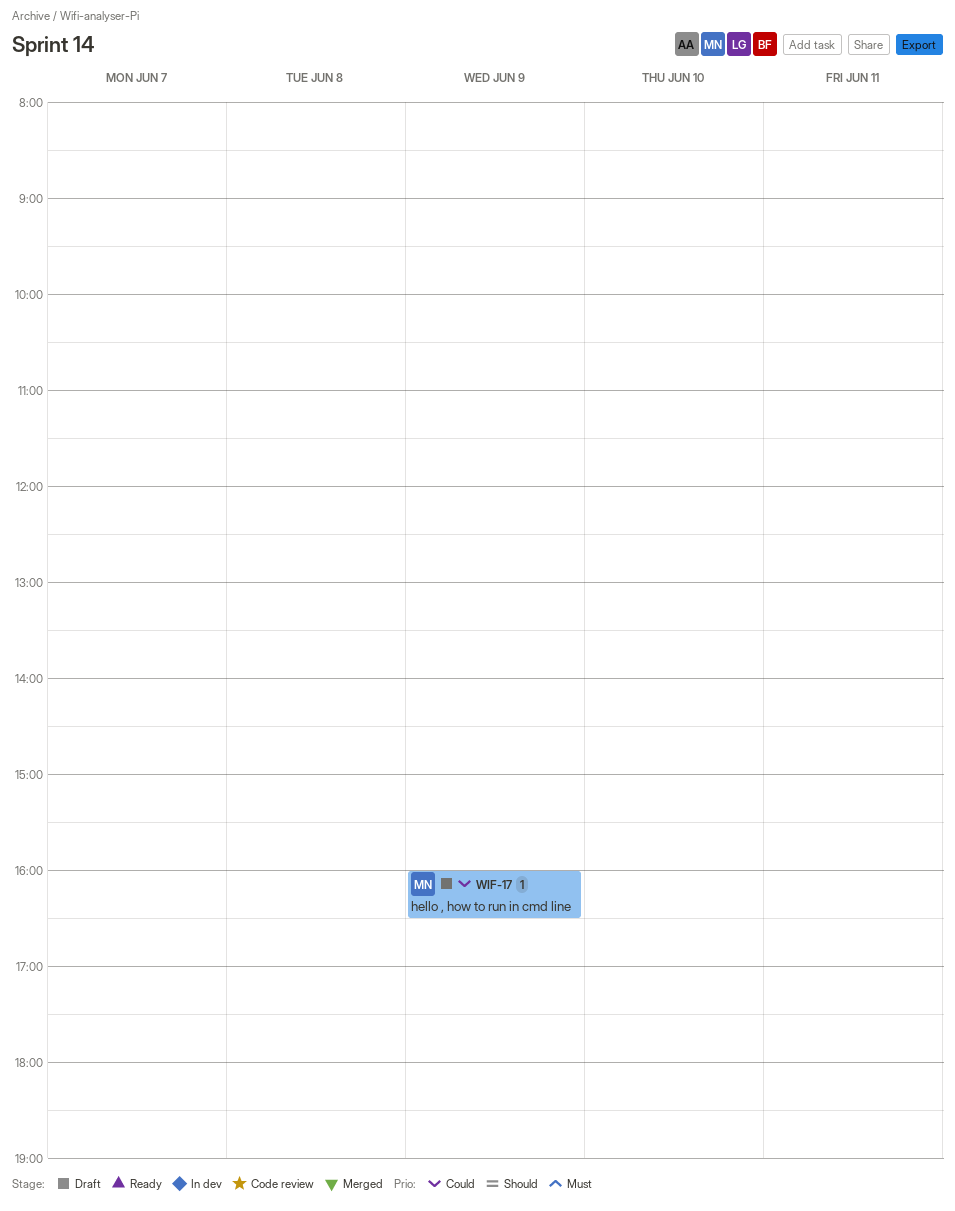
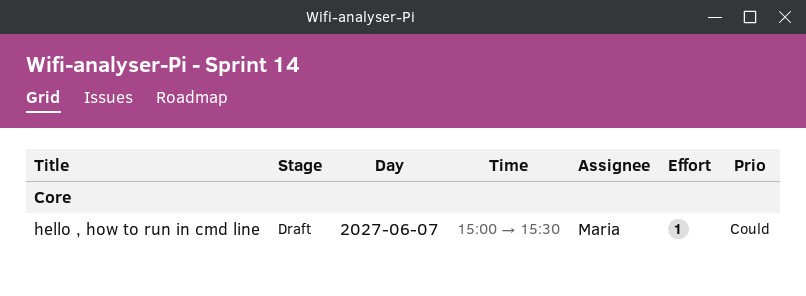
hello , how to run in cmd line, day: Jun 9 -> Jun 7
hello , how to run in cmd line, begins: 16:00 -> 15:00
hello , how to run in cmd line, ends: 16:30 -> 15:30

